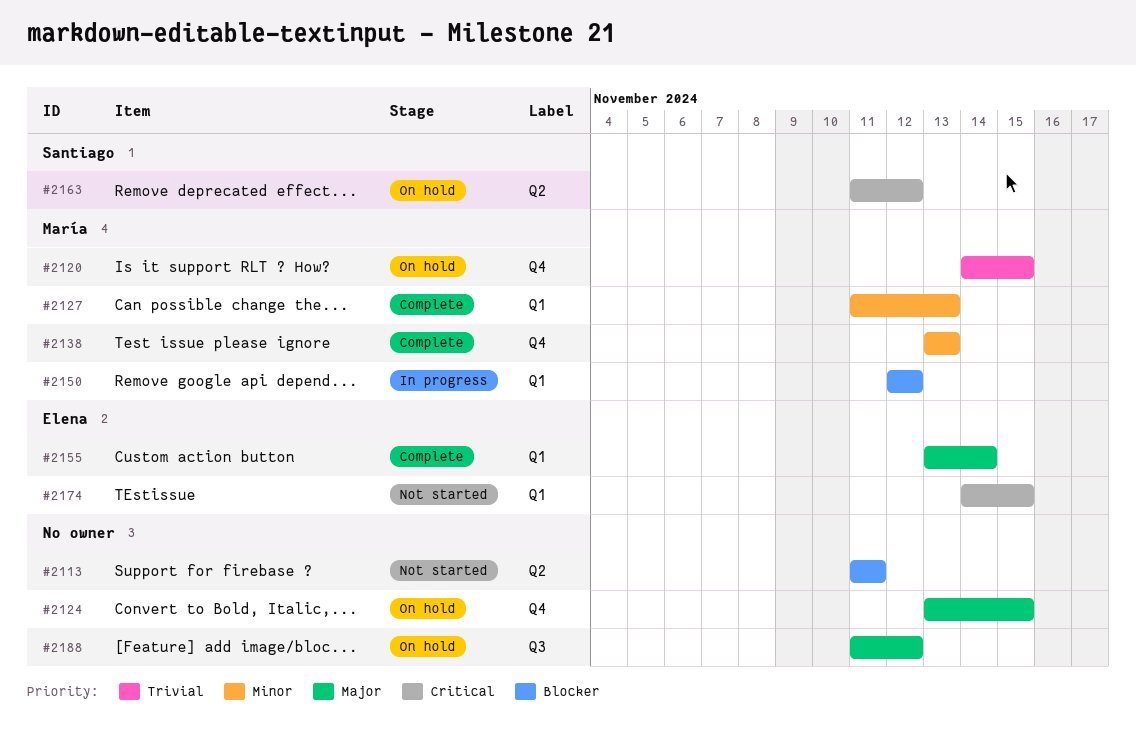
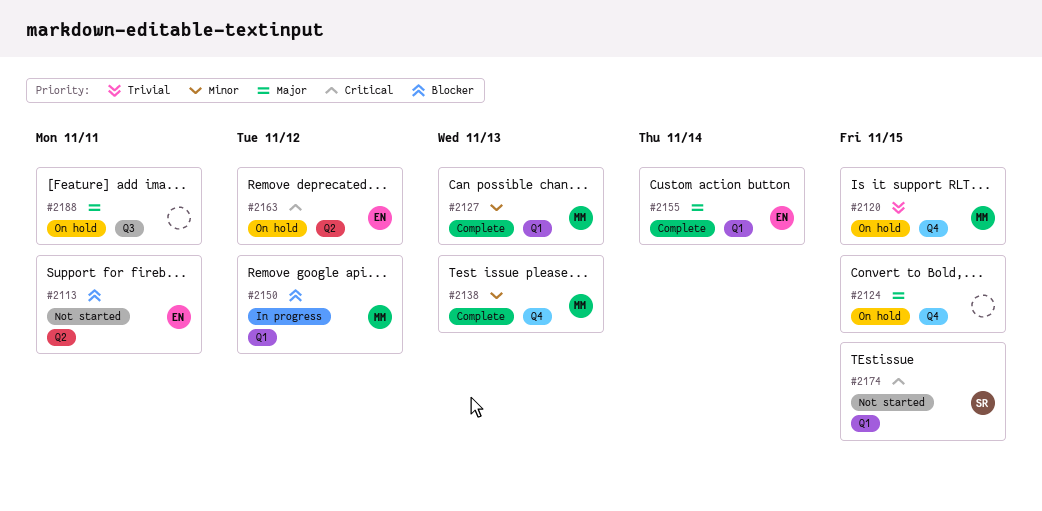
#2113, owner: none -> Elena
#2163, owner: Santiago -> Elena
#2174, owner: Elena -> Santiago
#2188, due: Nov 12 -> Nov 11

